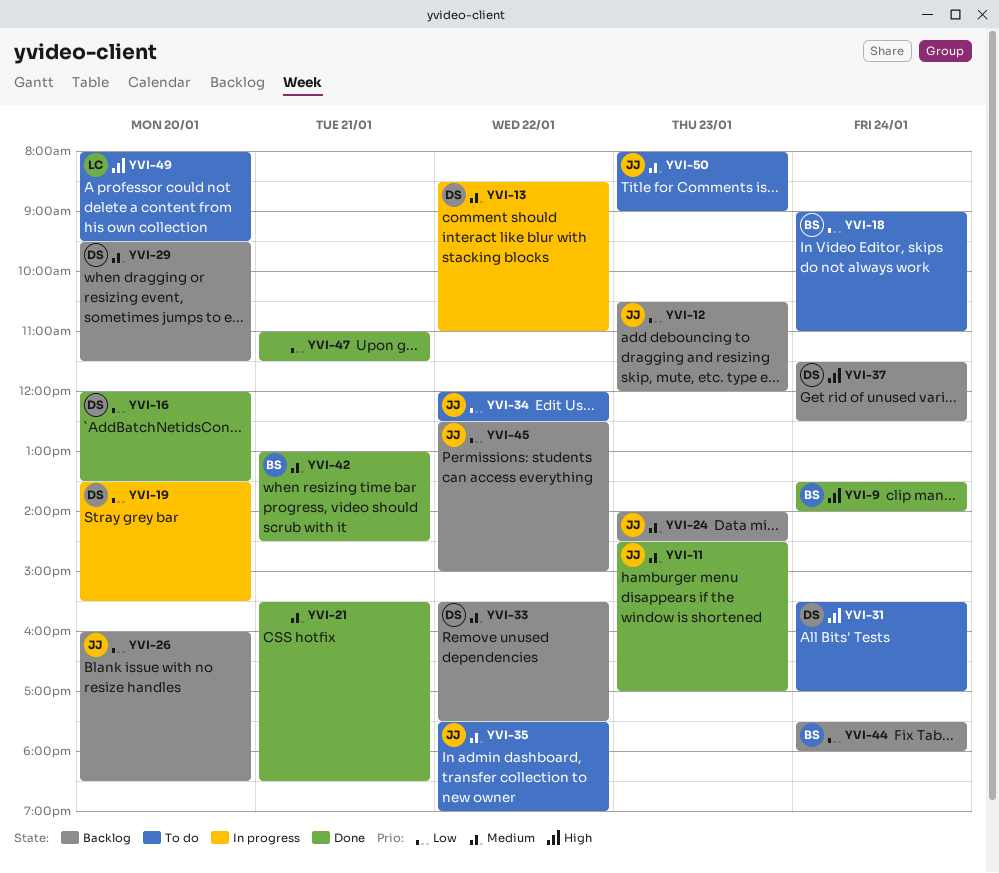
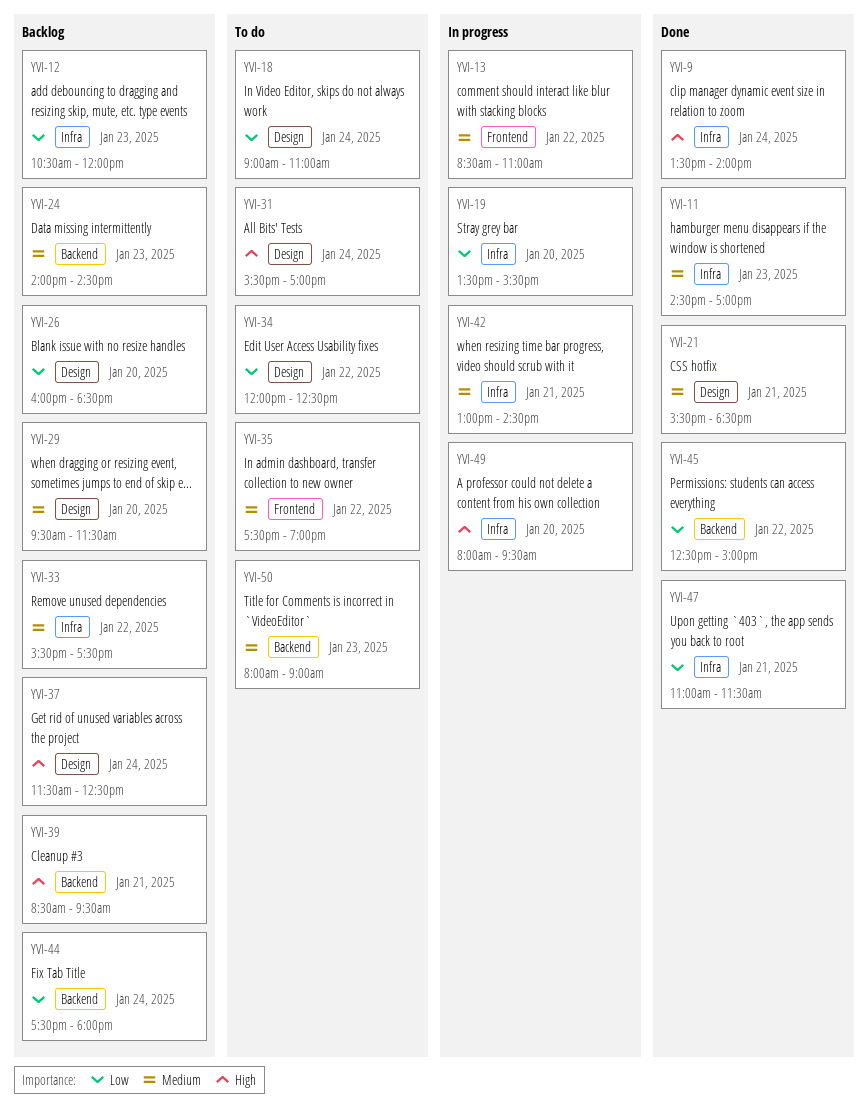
YVI-16: present -> none
YVI-39: none -> present
YVI-42, status: Done -> In progress
YVI-45, status: Backlog -> Done
YVI-49, status: To do -> In progress

